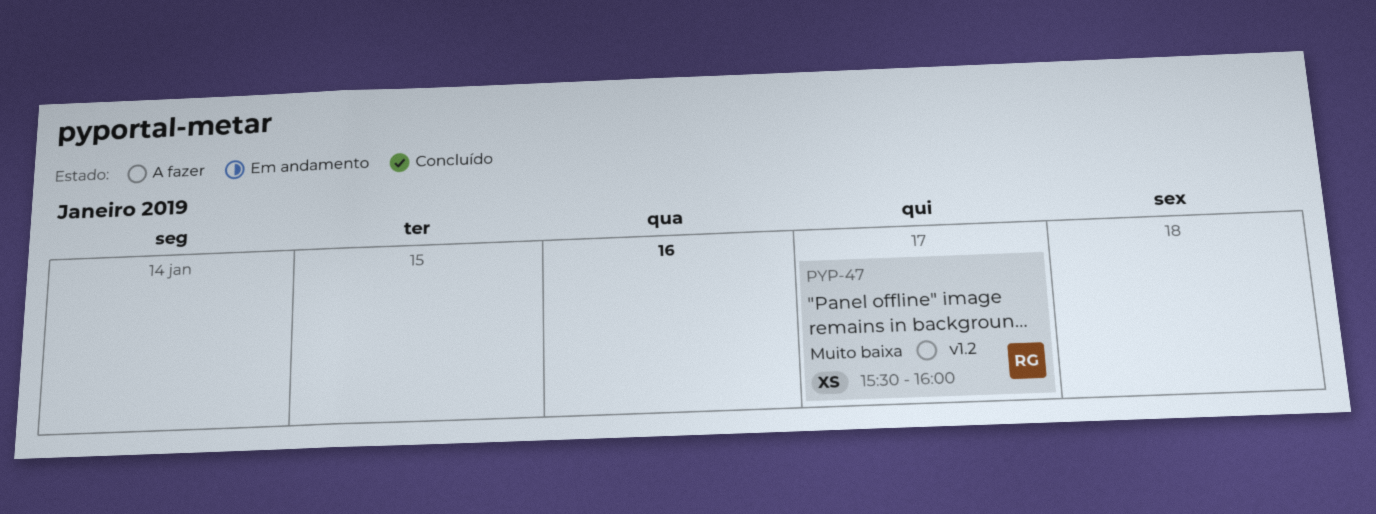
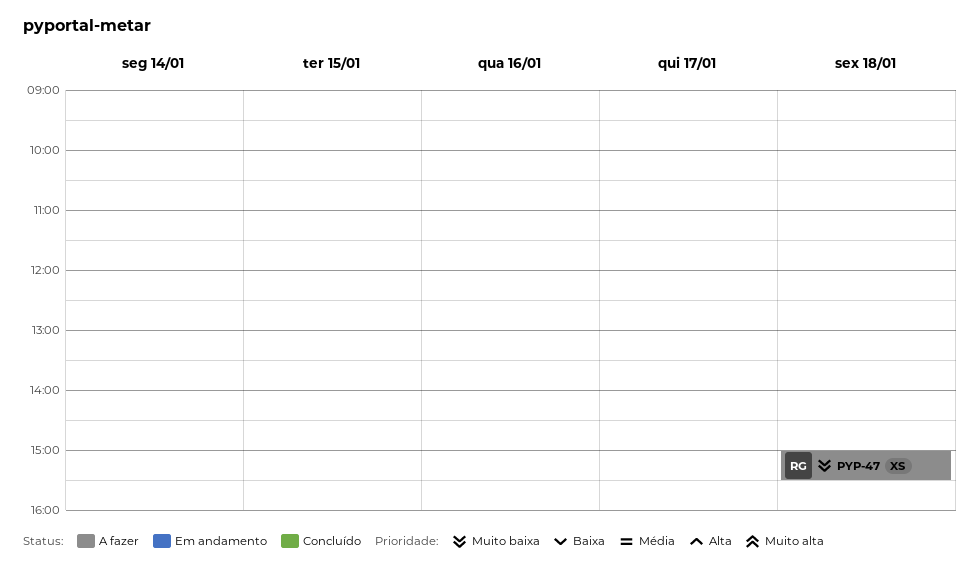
PYP-47, day: Jan 17 -> Jan 18
PYP-47, begins: 15:30 -> 15:00
PYP-47, ends: 16:00 -> 15:30

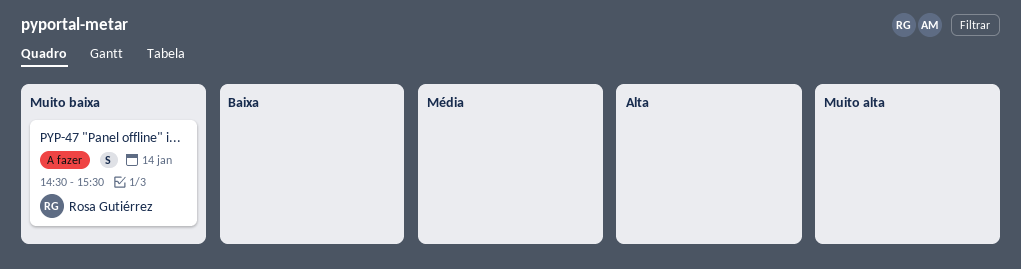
PYP-47, estimate: XS -> S
PYP-47, day: Jan 18 -> Jan 14
PYP-47, begins: 15:00 -> 14:30

